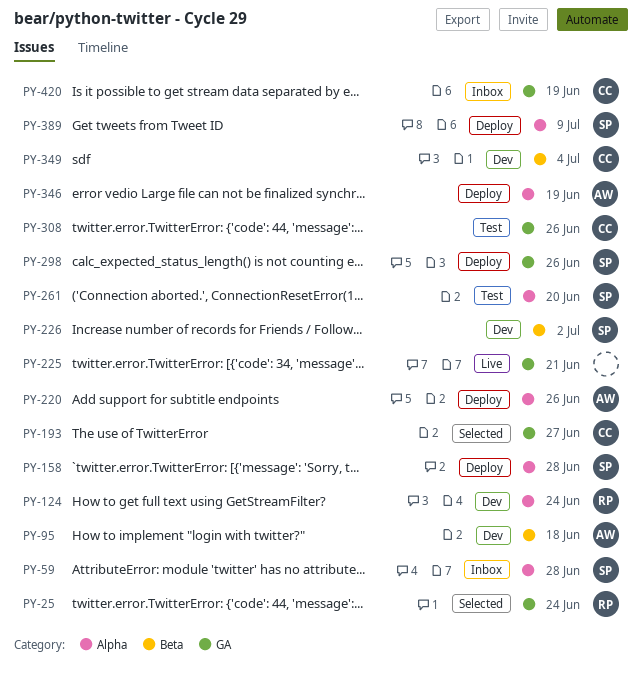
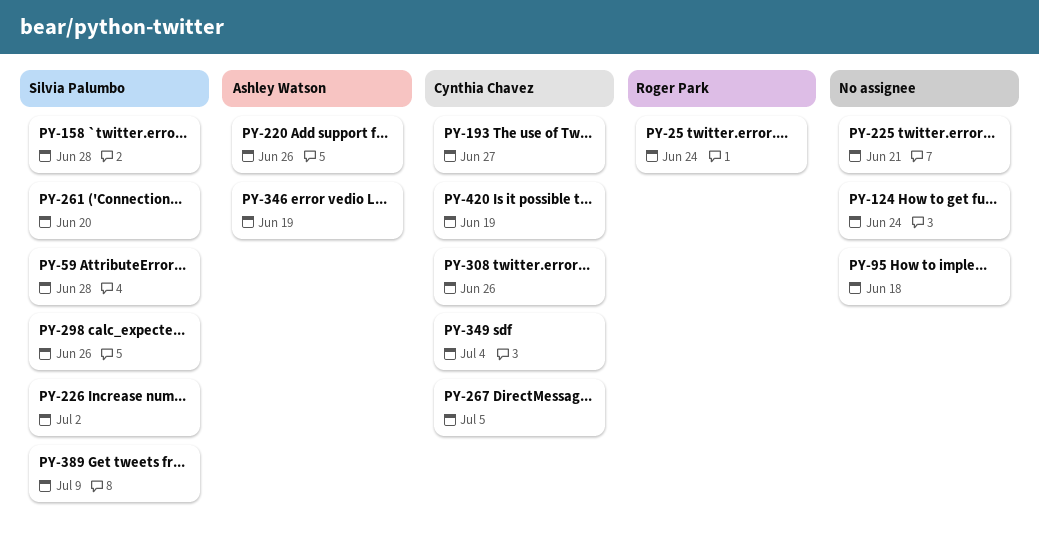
PY-95, owner: Ashley Watson -> none
PY-124, owner: Roger Park -> none
PY-267: none -> present

